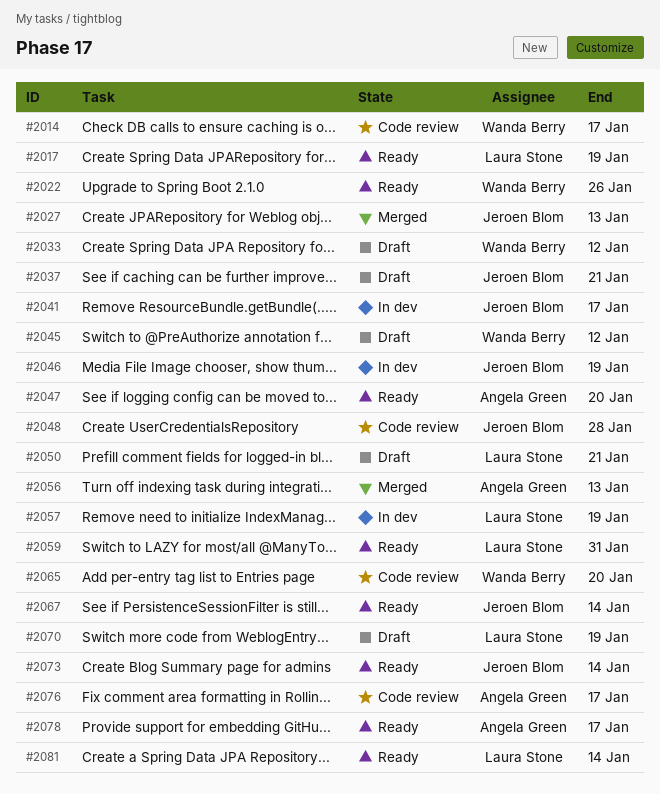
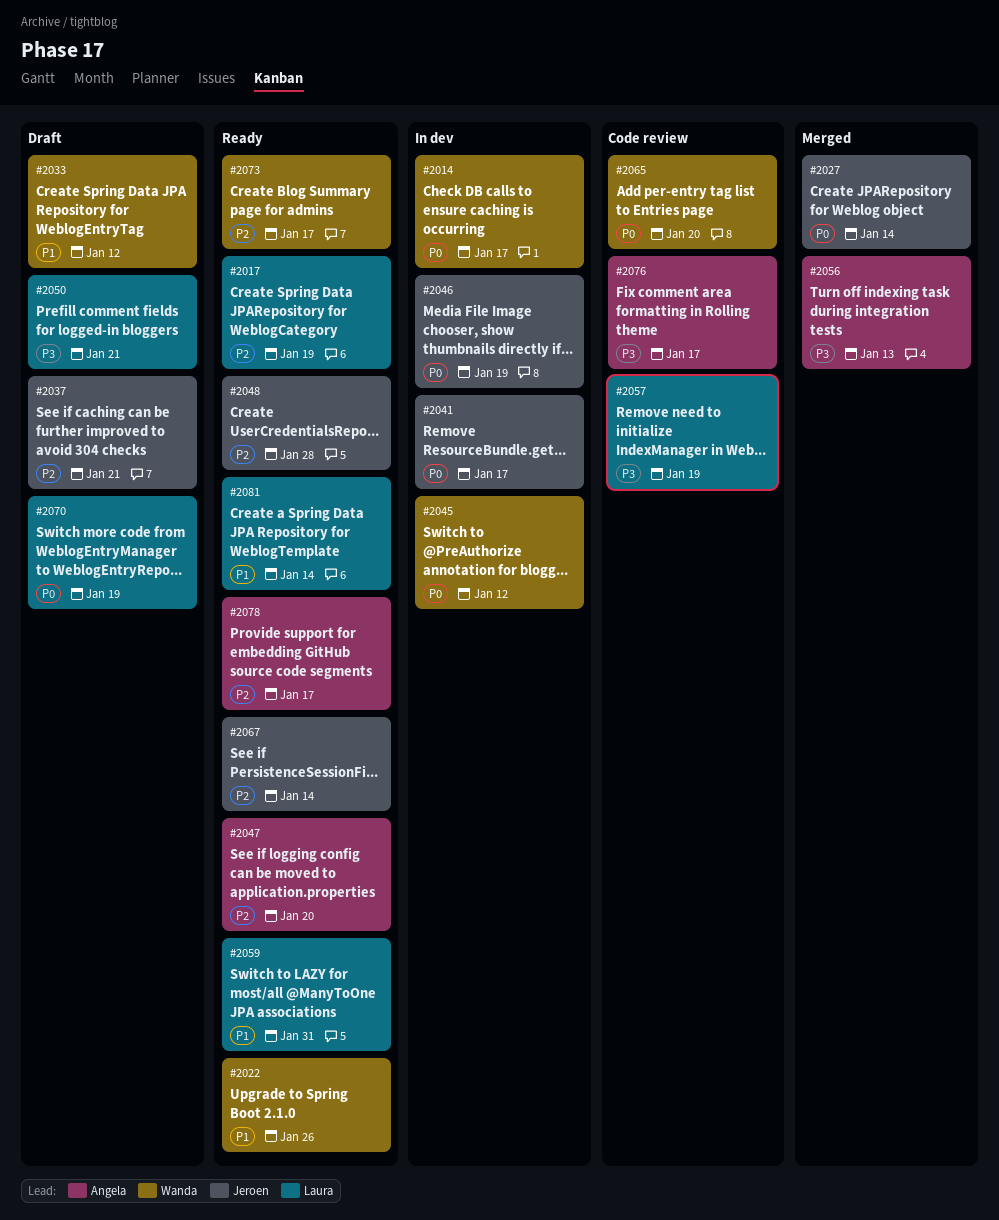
#2014, status: Code review -> In dev
#2027, due: Jan 13 -> Jan 14
#2045, status: Draft -> In dev
#2048, status: Code review -> Ready
#2057, status: In dev -> Code review
#2073, owner: Jeroen Blom -> Wanda Berry
#2073, due: Jan 14 -> Jan 17

